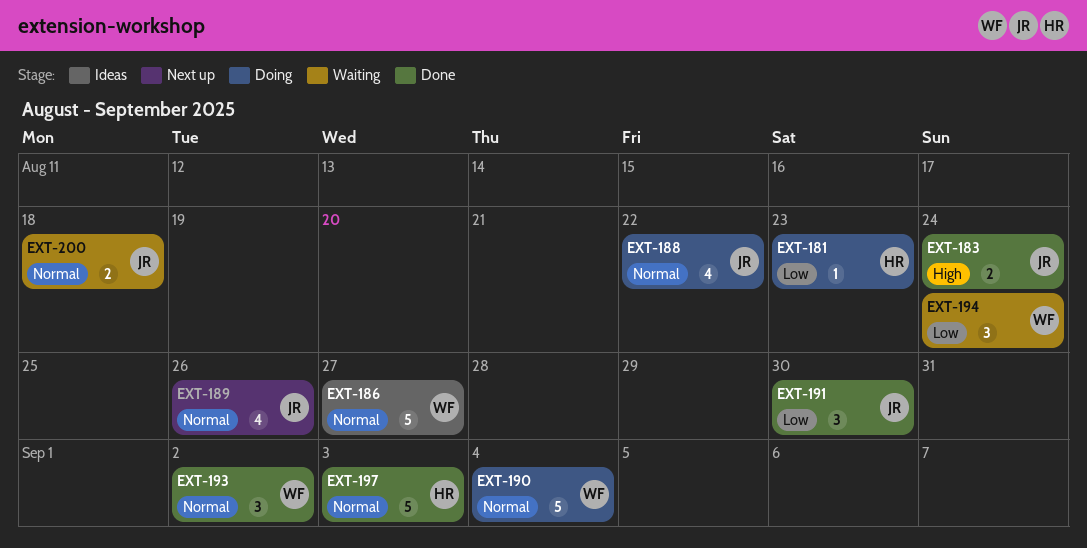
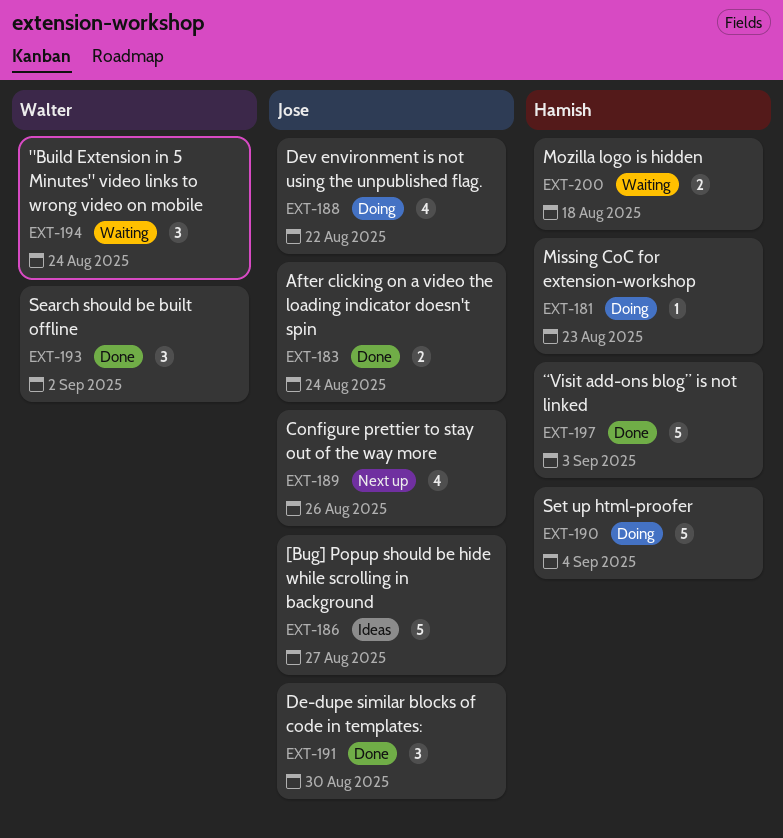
EXT-186, owner: Walter -> Jose
EXT-190, owner: Walter -> Hamish
EXT-200, owner: Jose -> Hamish

